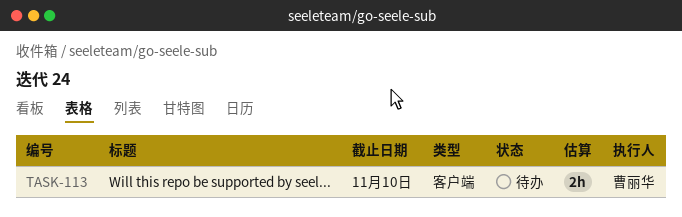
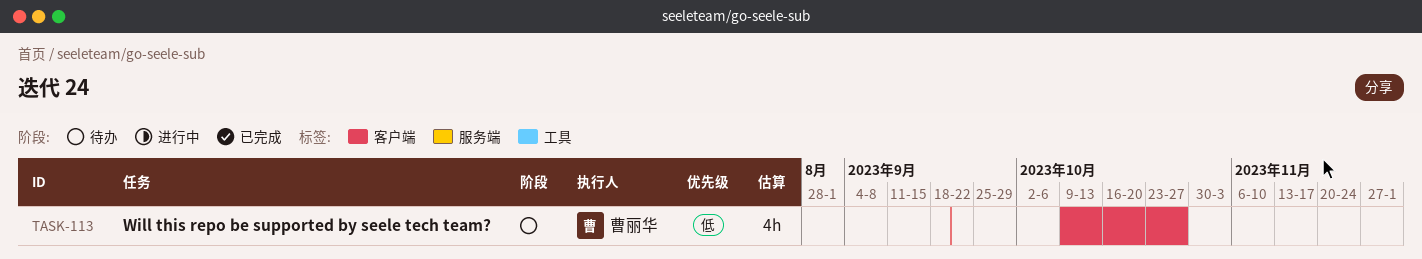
TASK-113, estimate: 2h -> 4h
TASK-113, due: Nov 10 -> Oct 27

